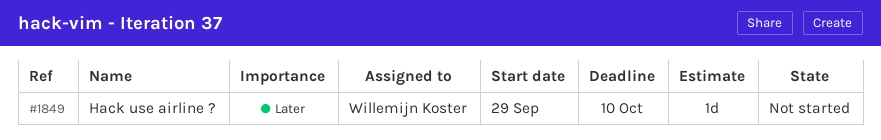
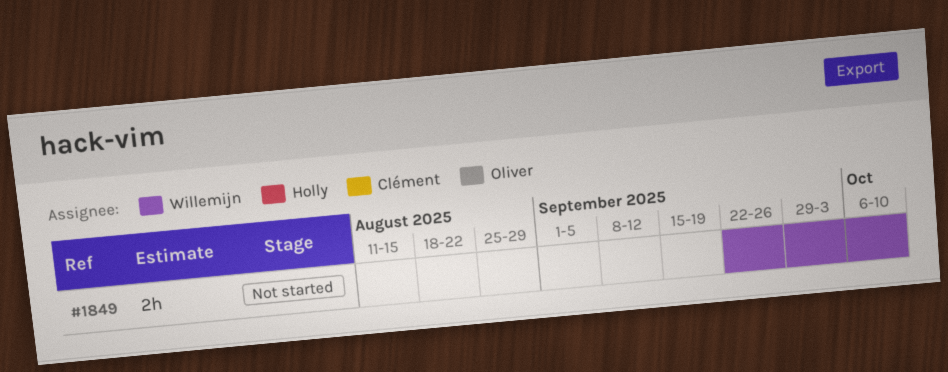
#1849, estimate: 1d -> 2h
#1849, start: Sep 29 -> Sep 22

